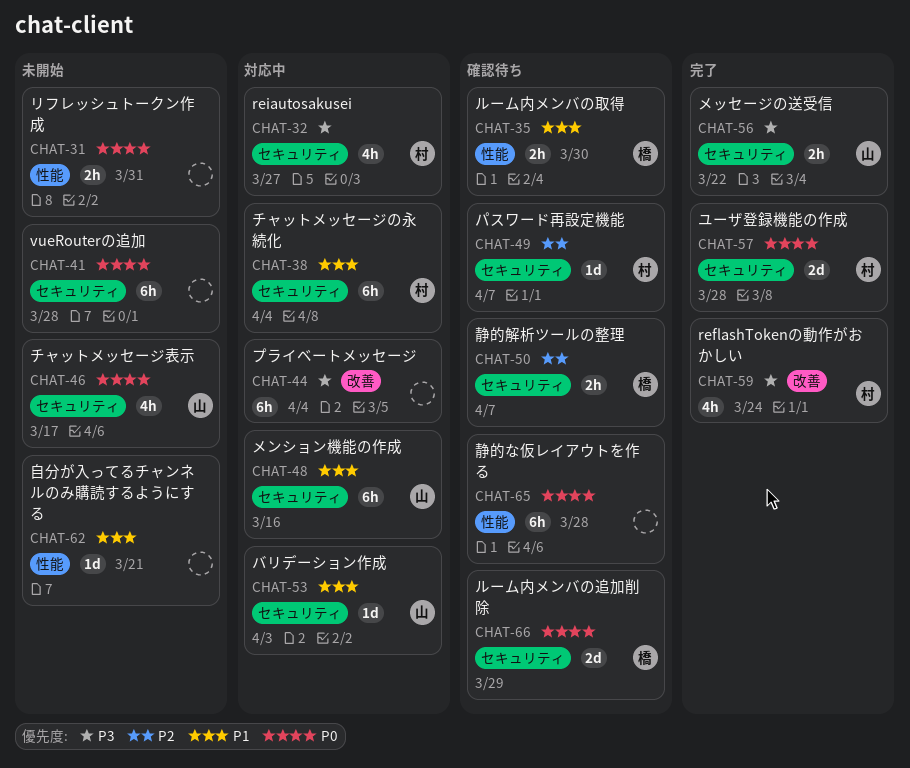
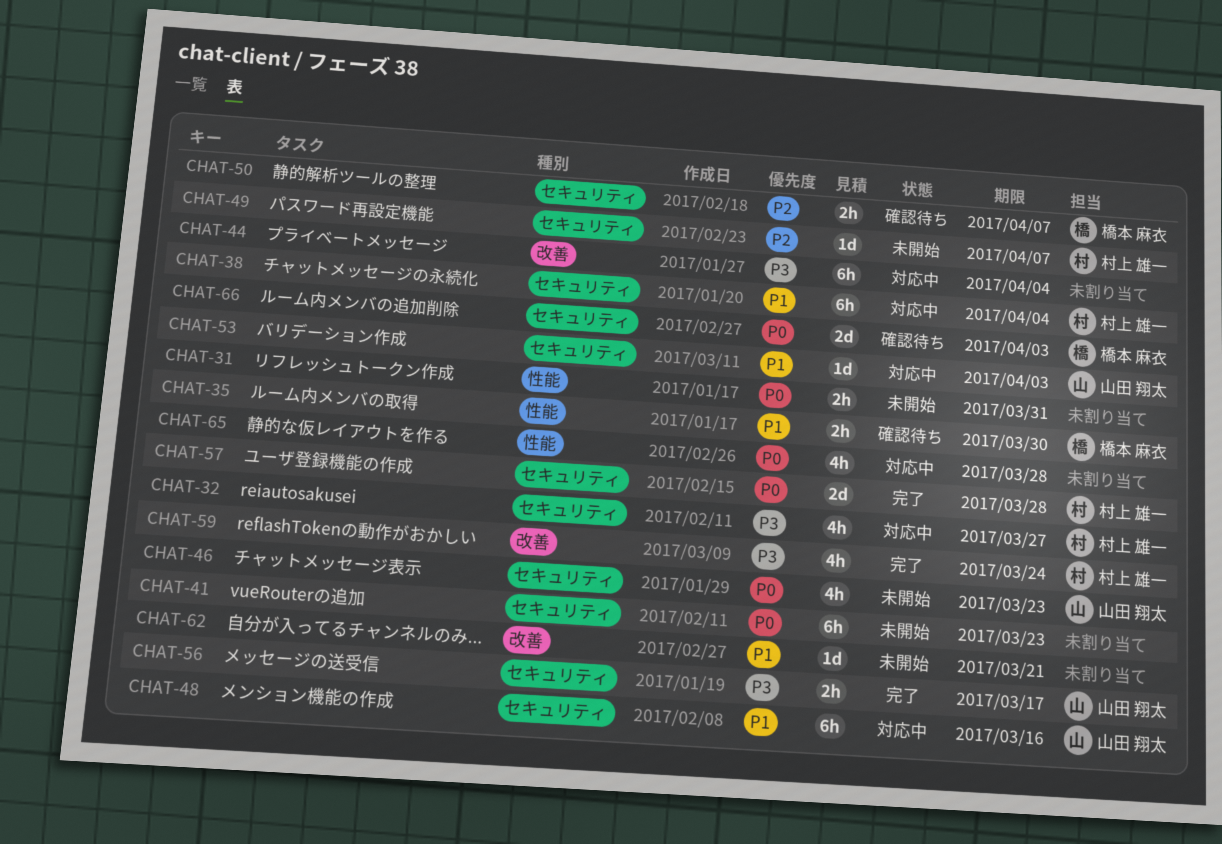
CHAT-41, due: Mar 28 -> Mar 23
CHAT-46, due: Mar 17 -> Mar 23
CHAT-49, status: 確認待ち -> 未開始
CHAT-56, due: Mar 22 -> Mar 17
CHAT-62, label: 性能 -> 改善
CHAT-65, status: 確認待ち -> 対応中
CHAT-65, estimate: 6h -> 4h
CHAT-66, due: Mar 29 -> Apr 3

